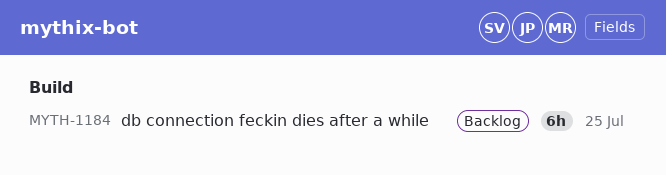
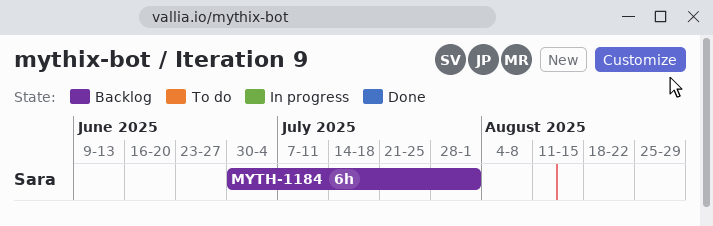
MYTH-1184, due: Jul 25 -> Aug 1

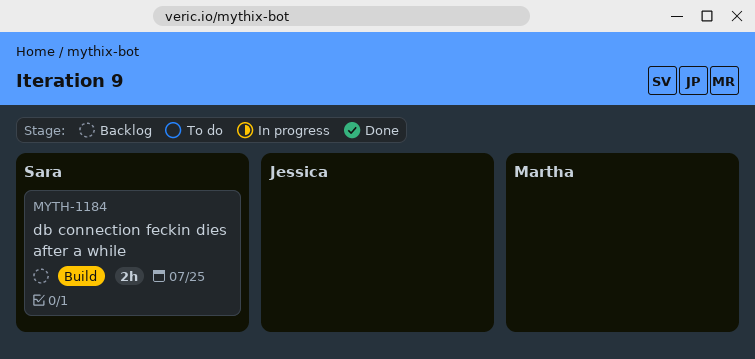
MYTH-1184, estimate: 6h -> 2h
MYTH-1184, due: Aug 1 -> Jul 25

